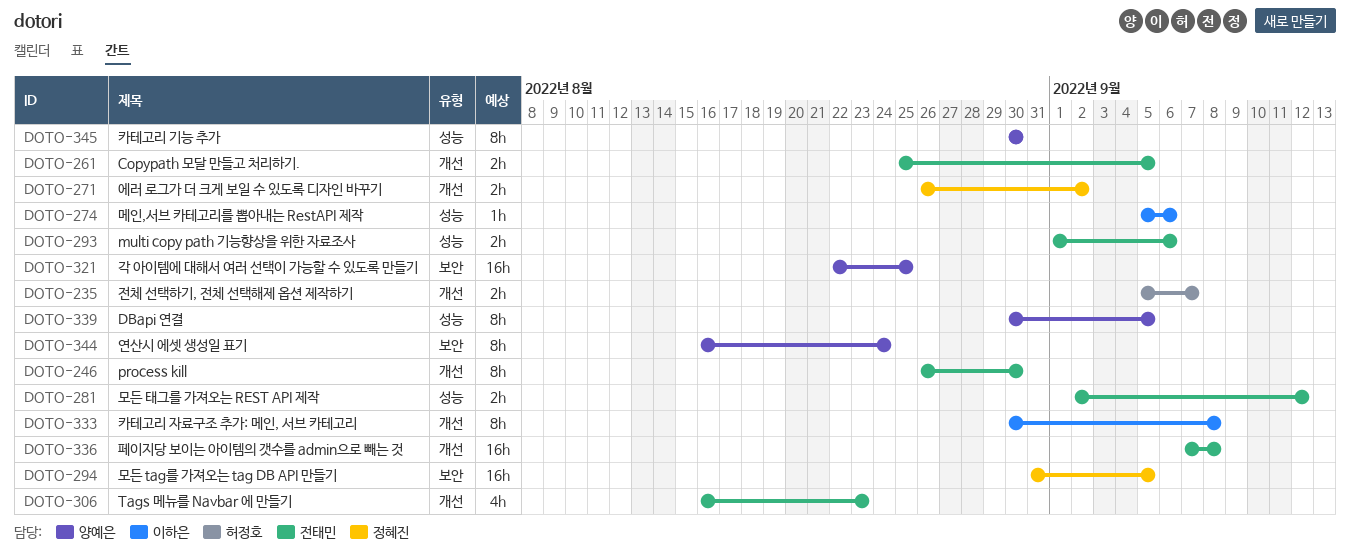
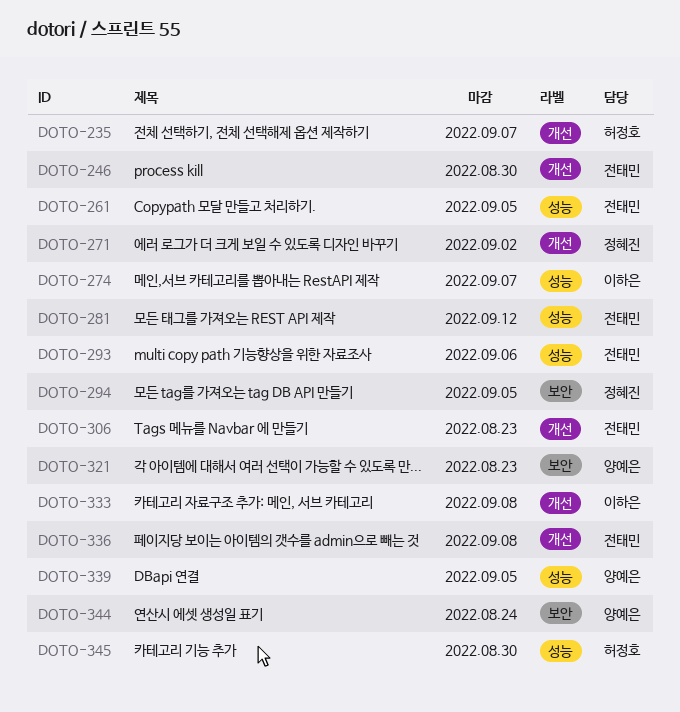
DOTO-261, label: 개선 -> 성능
DOTO-274, due: Sep 6 -> Sep 7
DOTO-321, due: Aug 25 -> Aug 23
DOTO-345, owner: 양예은 -> 허정호

